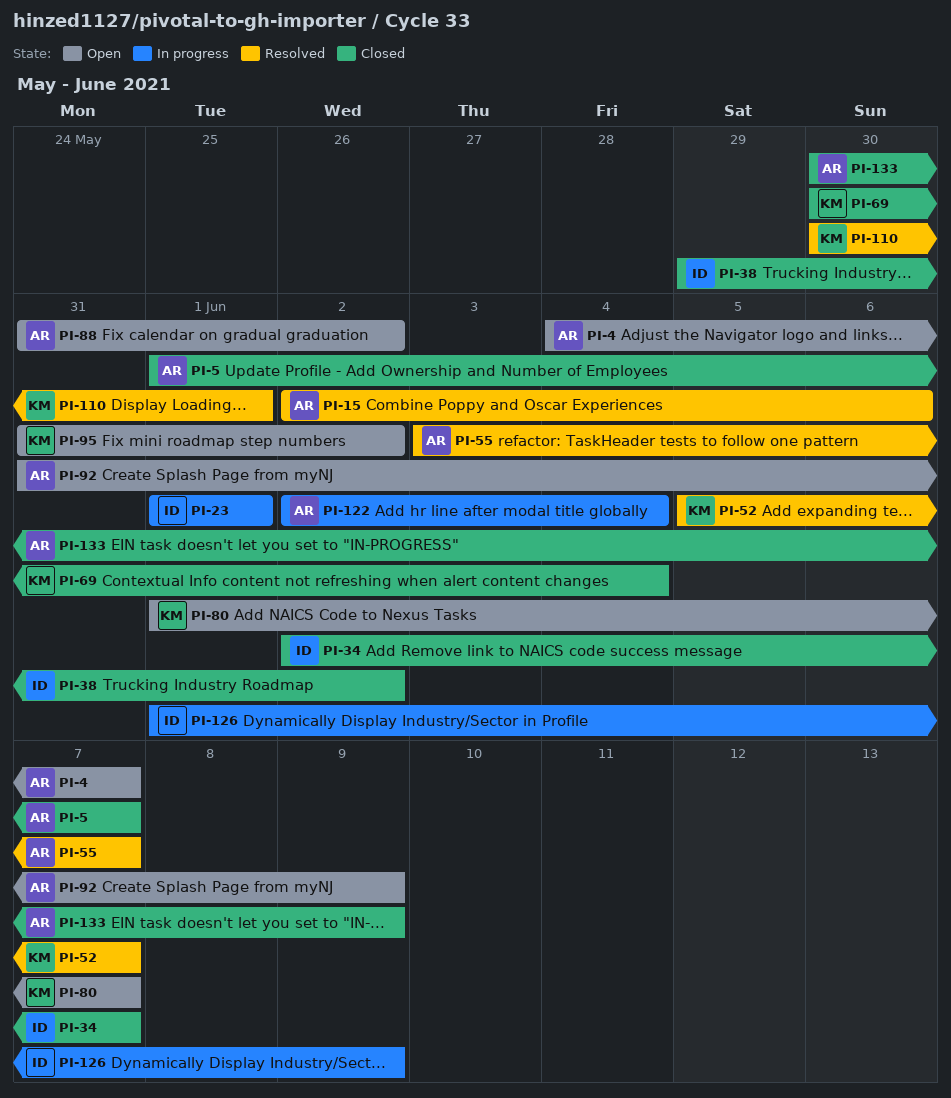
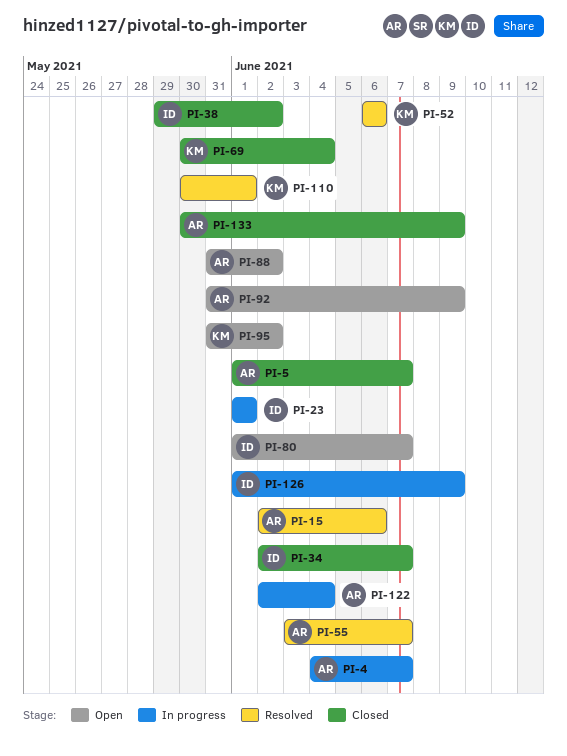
PI-4, status: Open -> In progress
PI-52, start: Jun 5 -> Jun 6
PI-52, due: Jun 7 -> Jun 6
PI-80, owner: KM -> ID

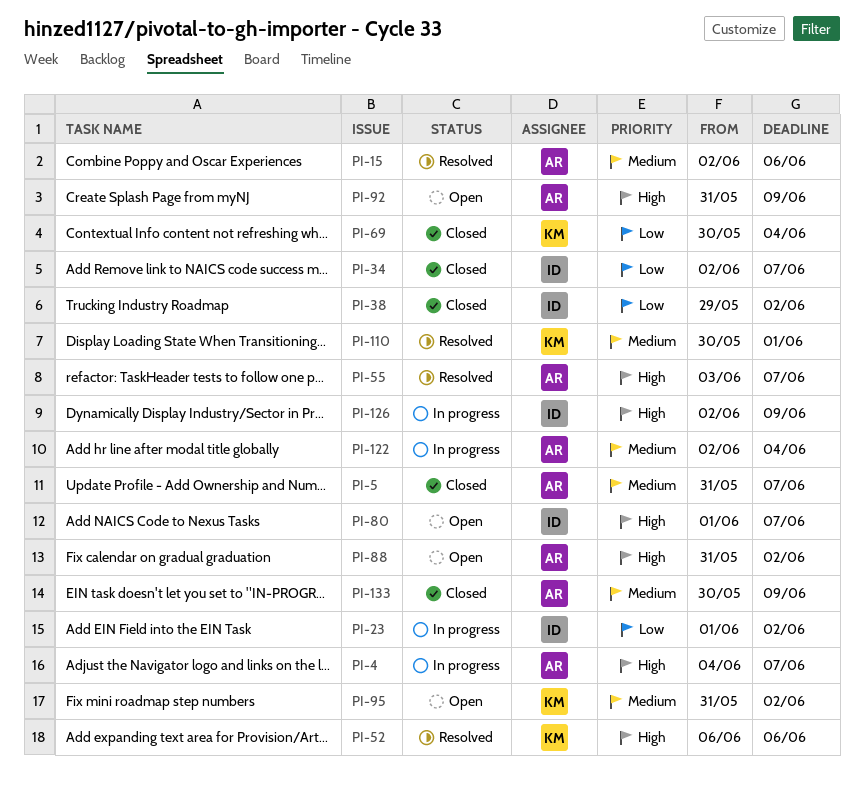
PI-5, start: Jun 1 -> May 31
PI-23, due: Jun 1 -> Jun 2
PI-126, start: Jun 1 -> Jun 2

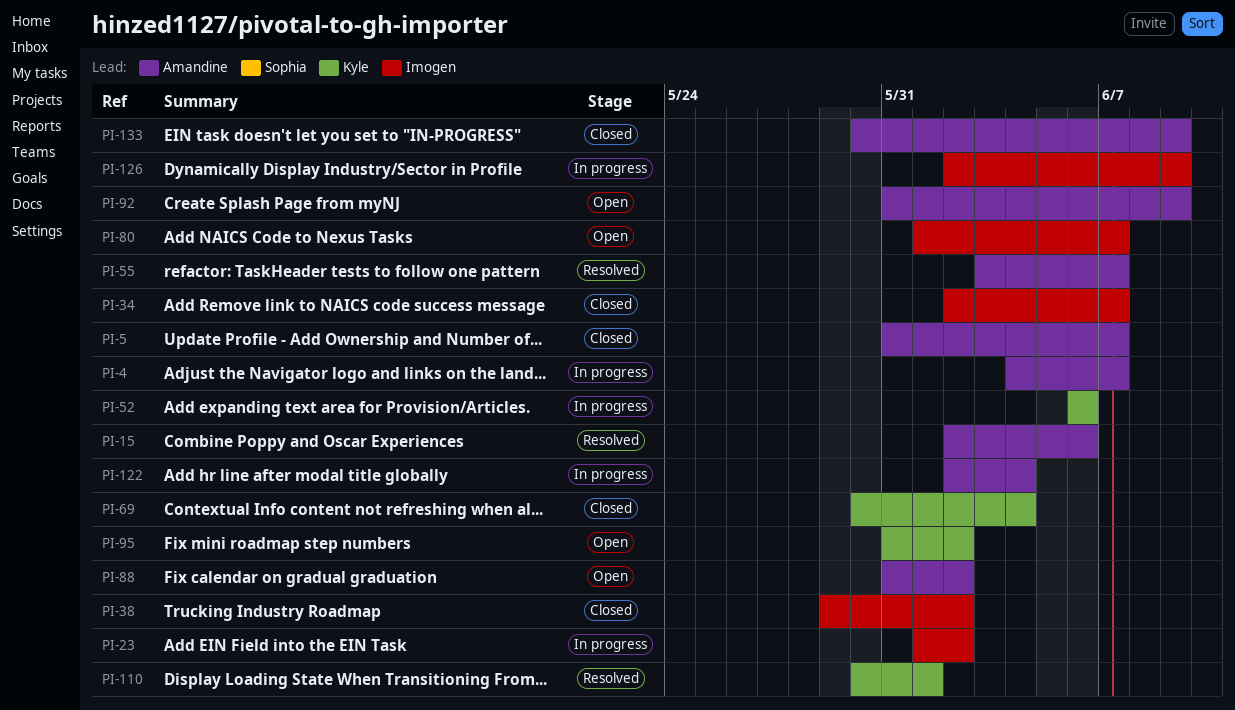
PI-52, status: Resolved -> In progress

